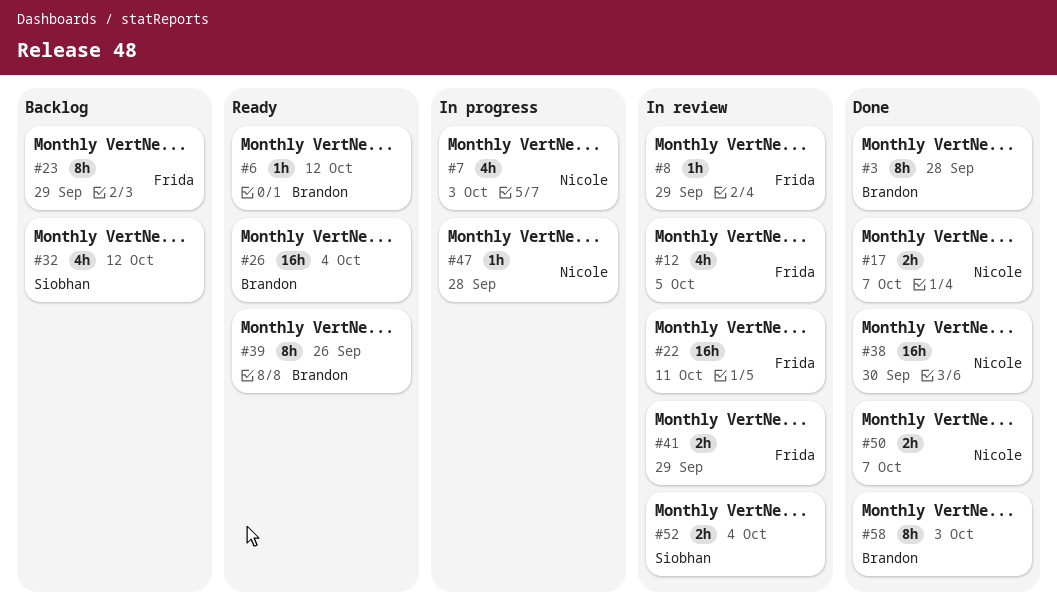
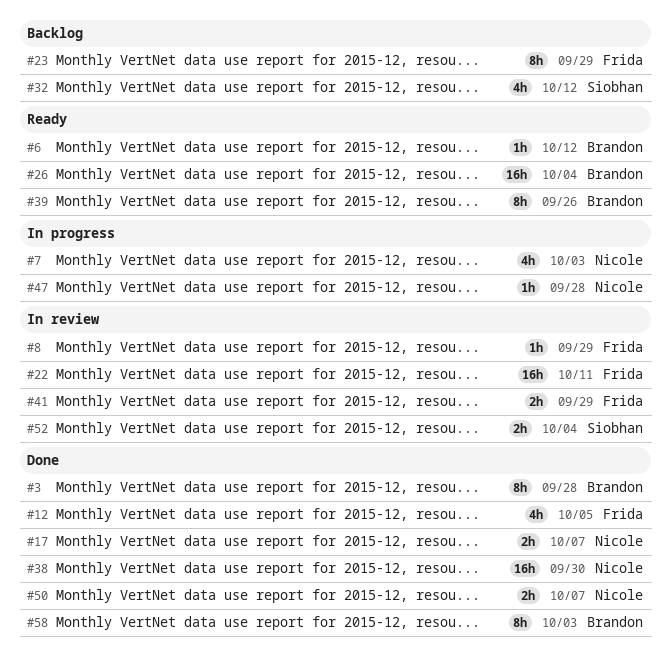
#12, status: In review -> Done

